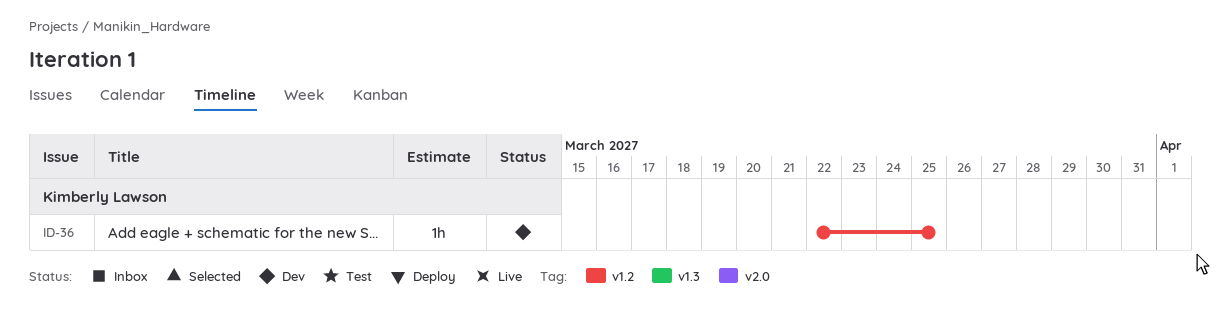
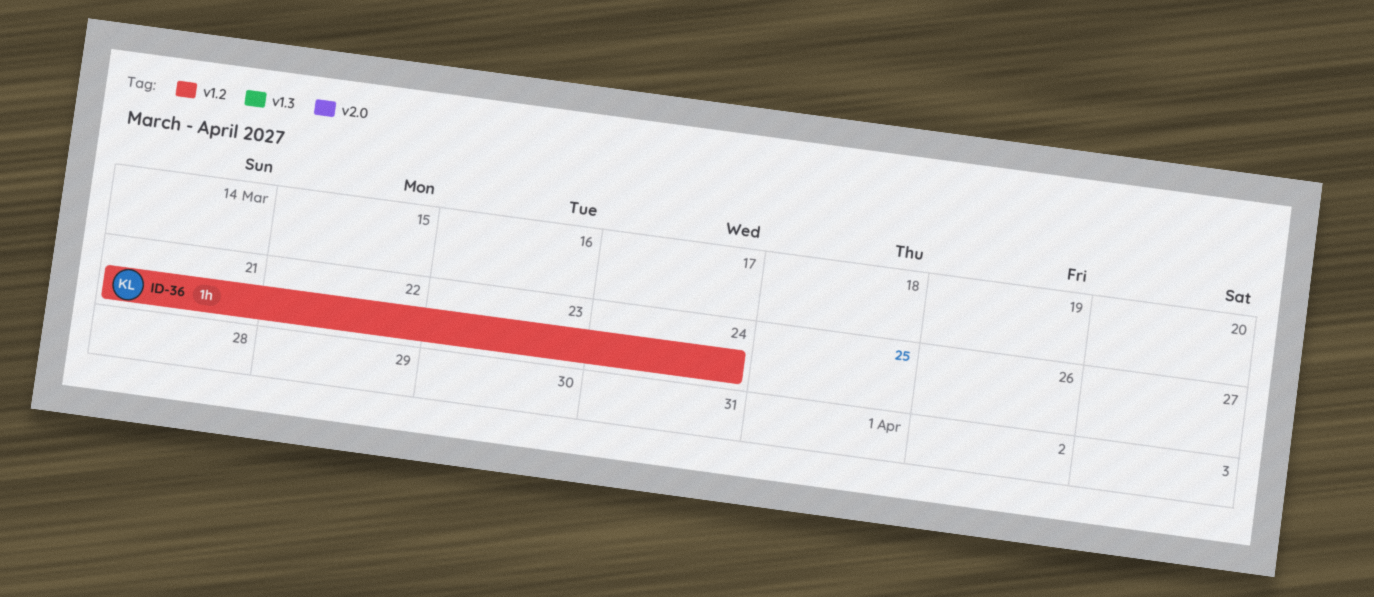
ID-36, start: Mar 22 -> Mar 21
ID-36, due: Mar 25 -> Mar 24

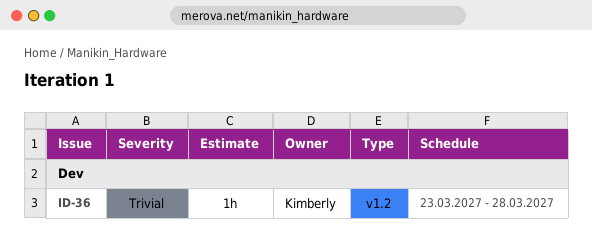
ID-36, start: Mar 21 -> Mar 23
ID-36, due: Mar 24 -> Mar 28

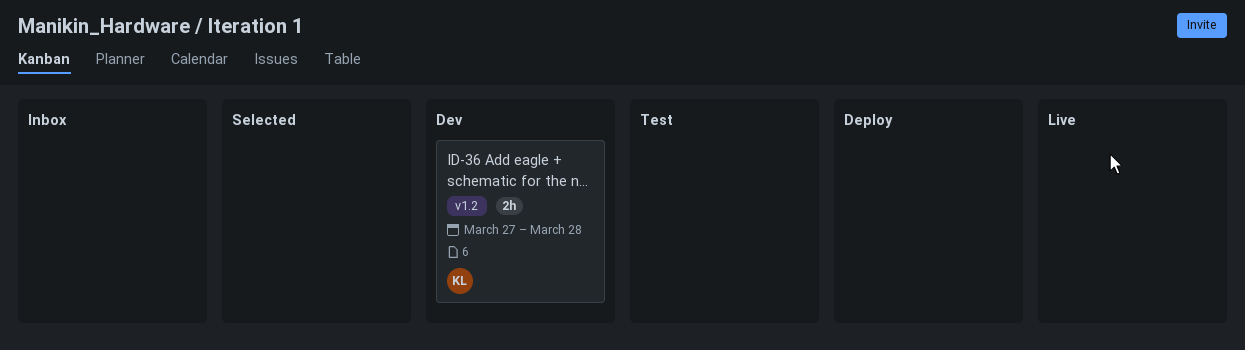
ID-36, estimate: 1h -> 2h
ID-36, start: Mar 23 -> Mar 27

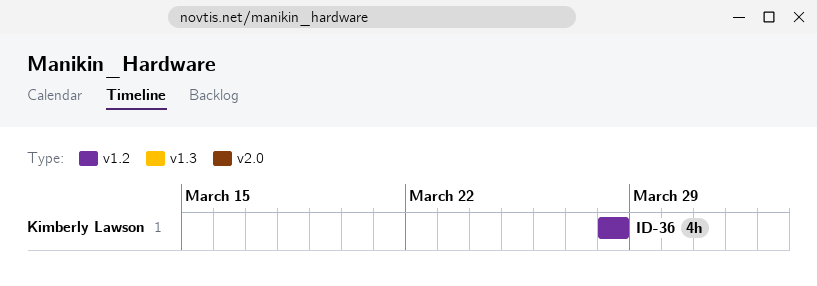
ID-36, estimate: 2h -> 4h
ID-36, start: Mar 27 -> Mar 28

